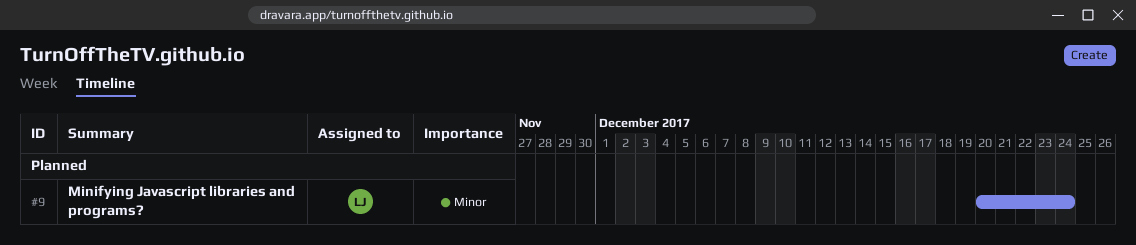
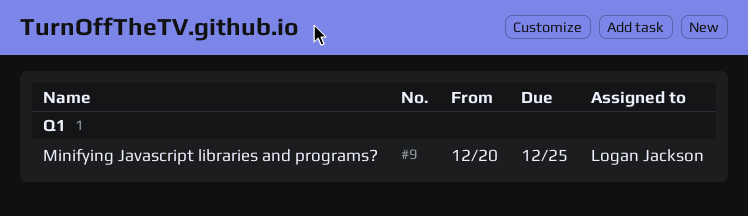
#9, due: Dec 24 -> Dec 25

